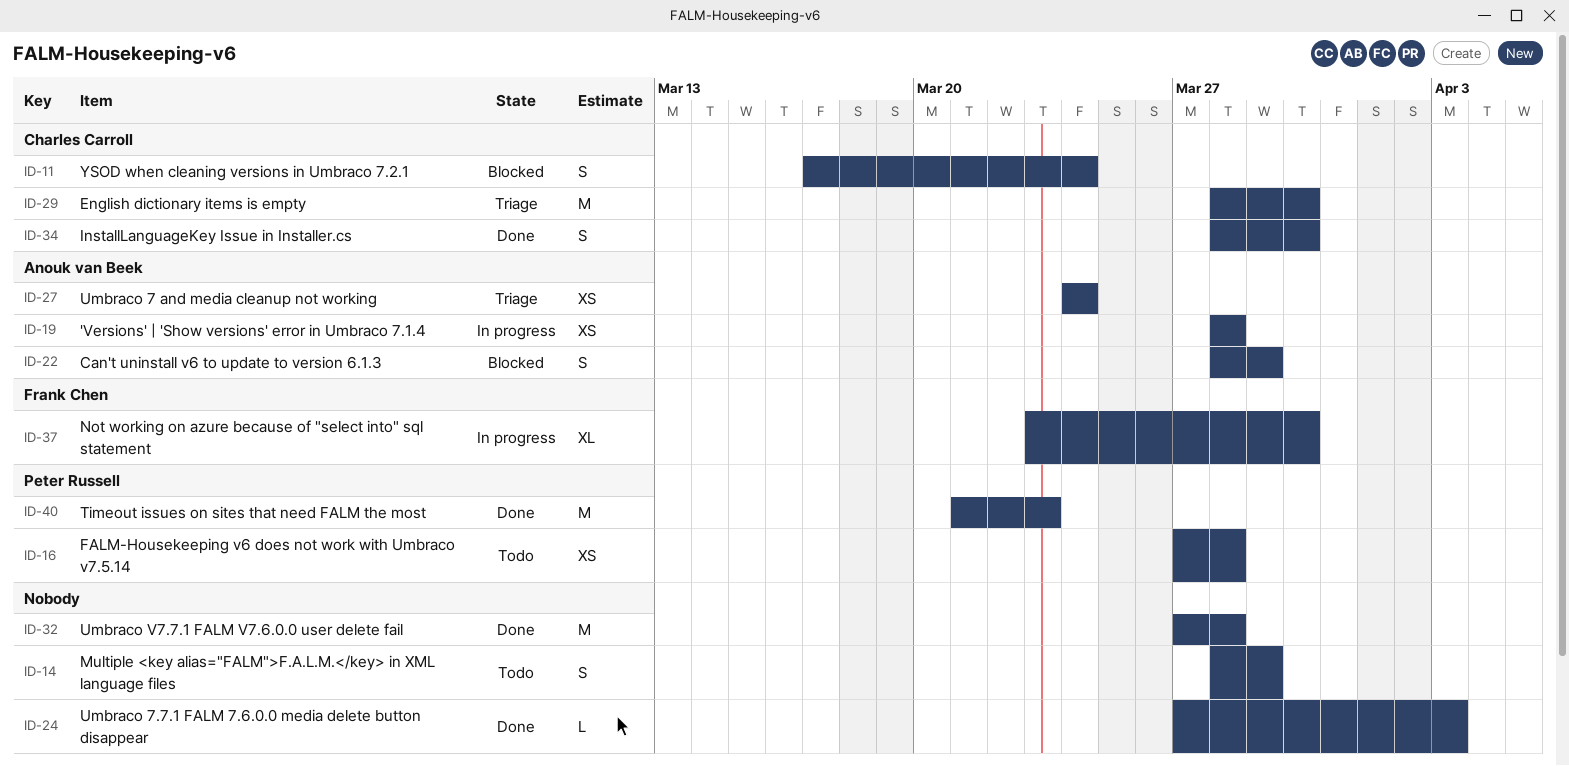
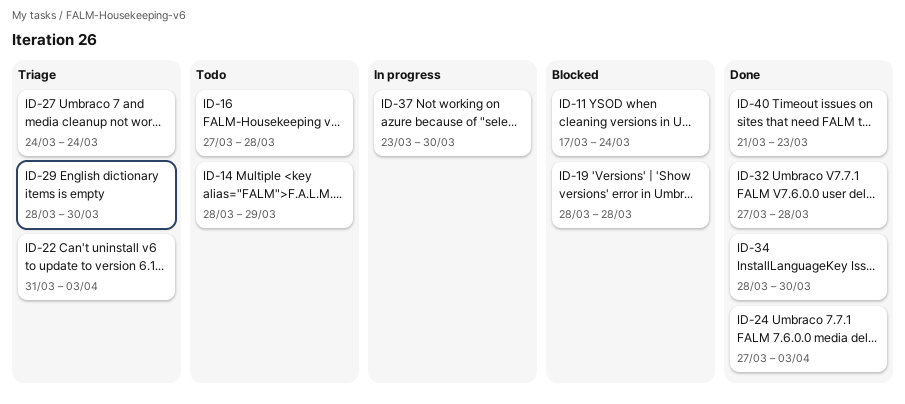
ID-19, status: In progress -> Blocked
ID-22, status: Blocked -> Triage
ID-22, start: Mar 28 -> Mar 31
ID-22, due: Mar 29 -> Apr 3

